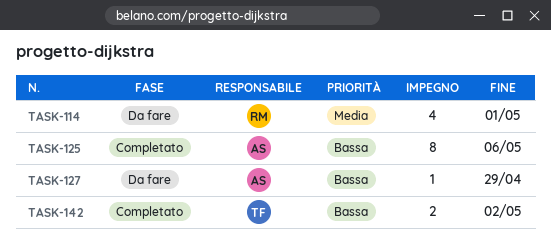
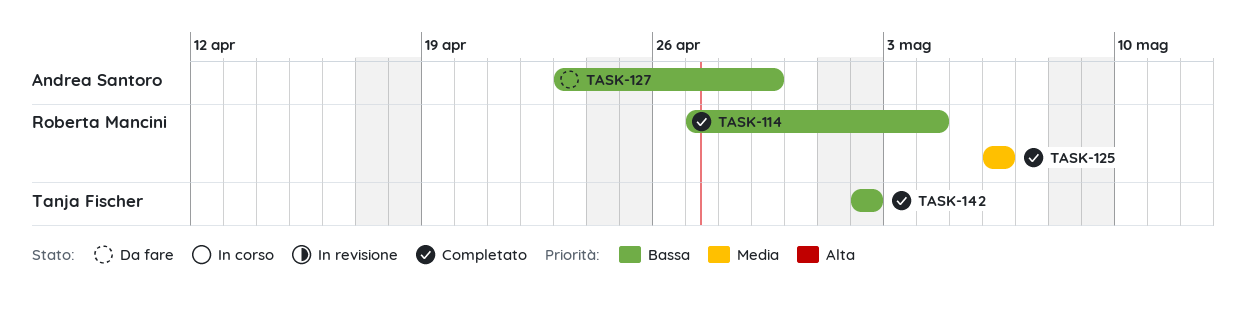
TASK-114, status: Da fare -> Completato
TASK-114, priority: Media -> Bassa
TASK-114, due: May 1 -> May 4
TASK-125, owner: Andrea Santoro -> Roberta Mancini
TASK-125, priority: Bassa -> Media

